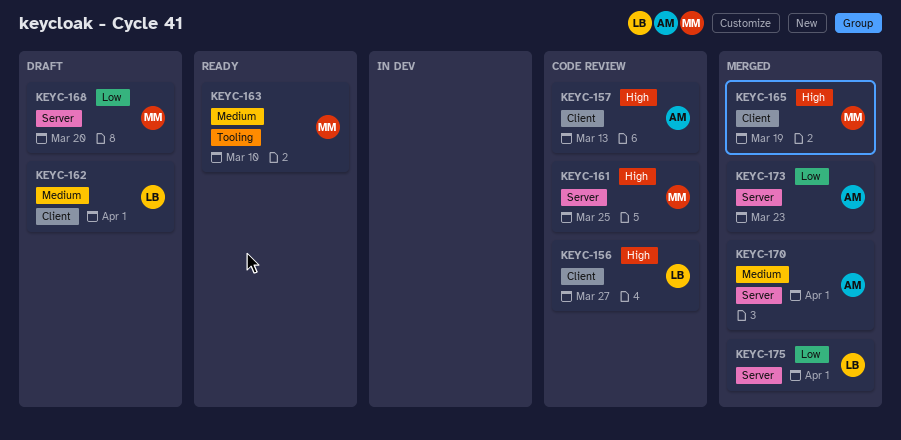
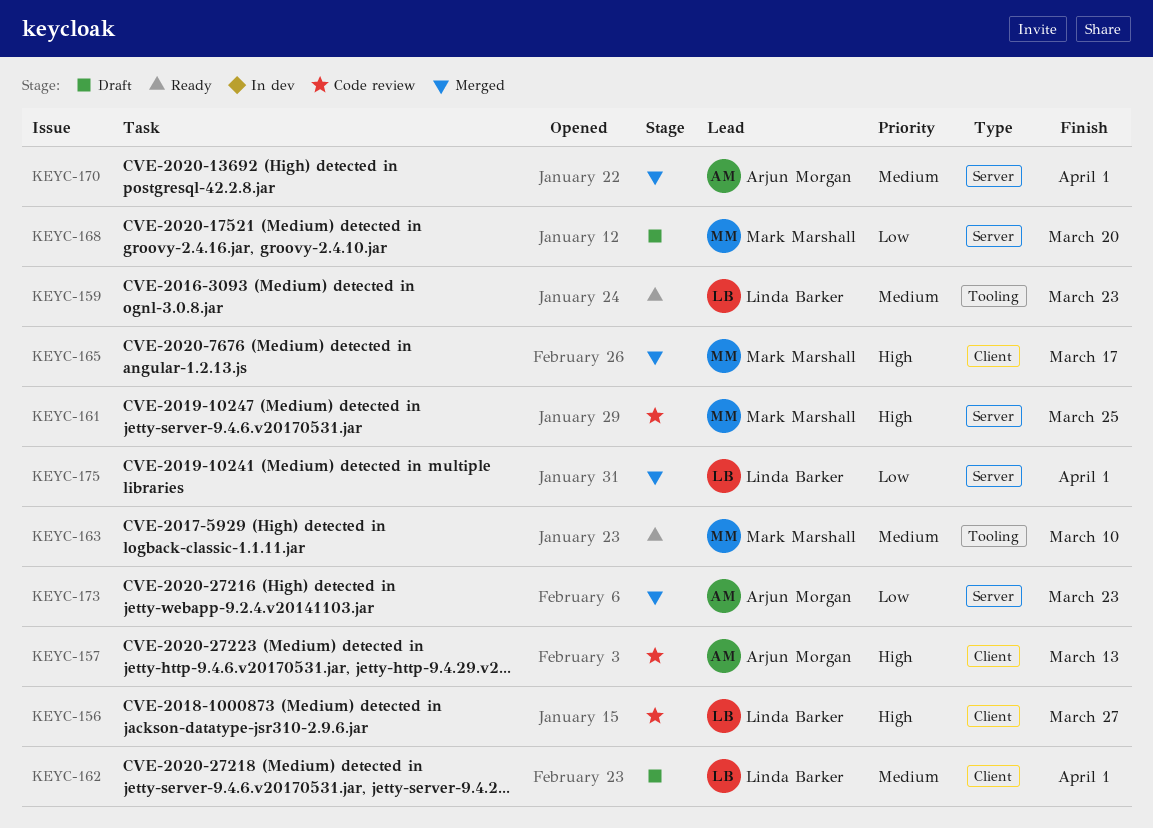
KEYC-159: none -> present
KEYC-165, due: Mar 19 -> Mar 17

